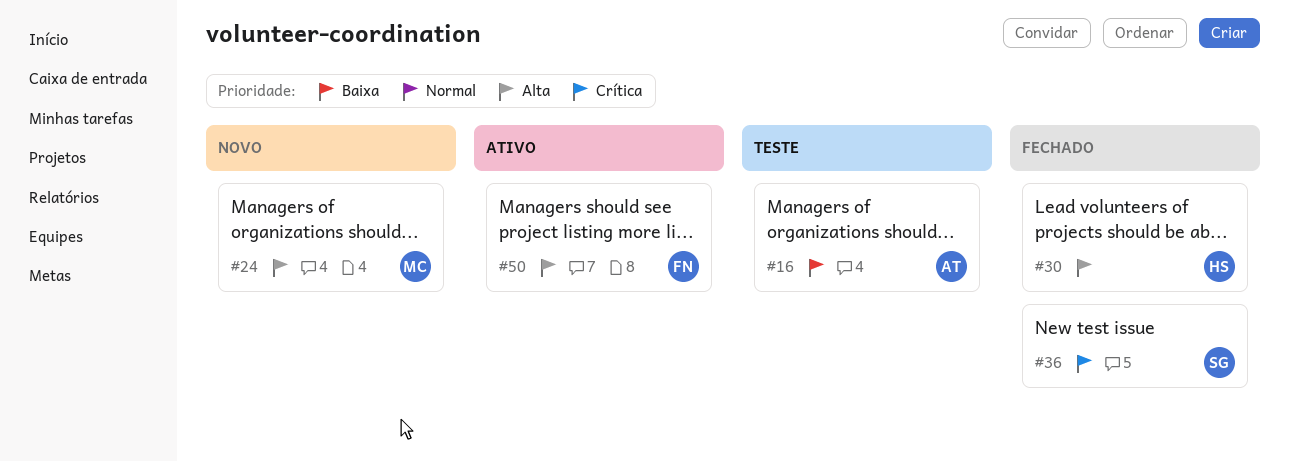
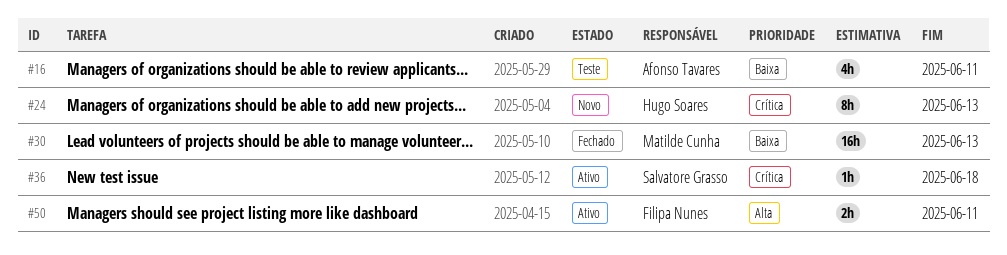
#24, owner: Matilde Cunha -> Hugo Soares
#24, priority: Alta -> Crítica
#30, owner: Hugo Soares -> Matilde Cunha
#30, priority: Alta -> Baixa
#36, status: Fechado -> Ativo

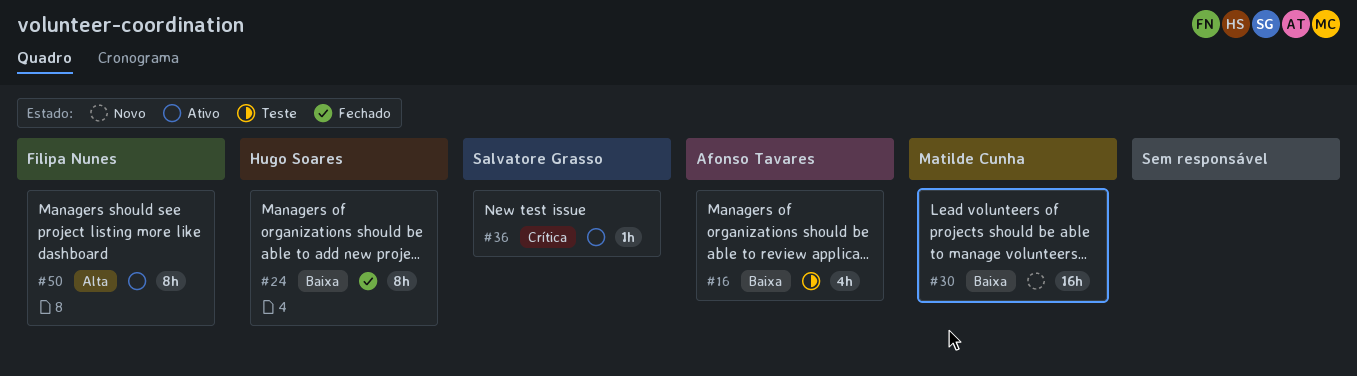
#24, status: Novo -> Fechado
#24, priority: Crítica -> Baixa
#30, status: Fechado -> Novo
#50, estimate: 2h -> 8h

